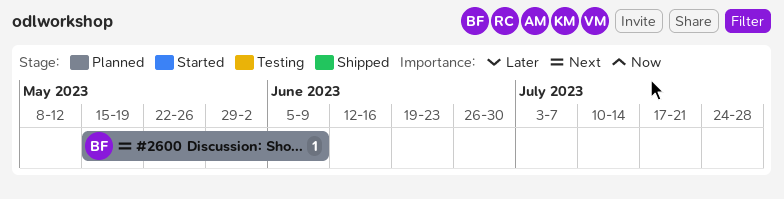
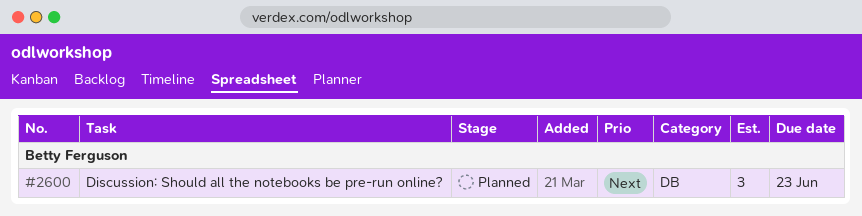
#2600, estimate: 1 -> 3
#2600, due: Jun 9 -> Jun 23

